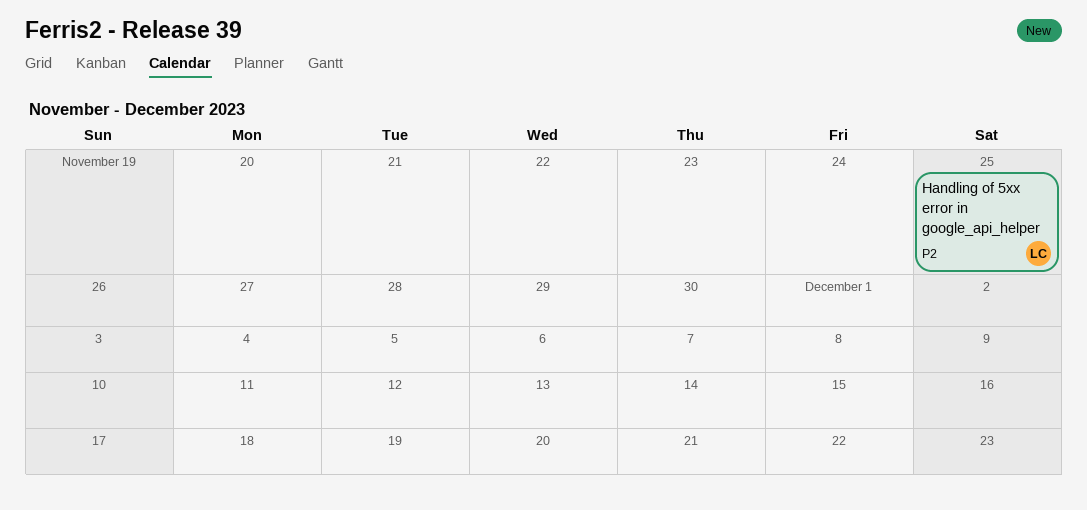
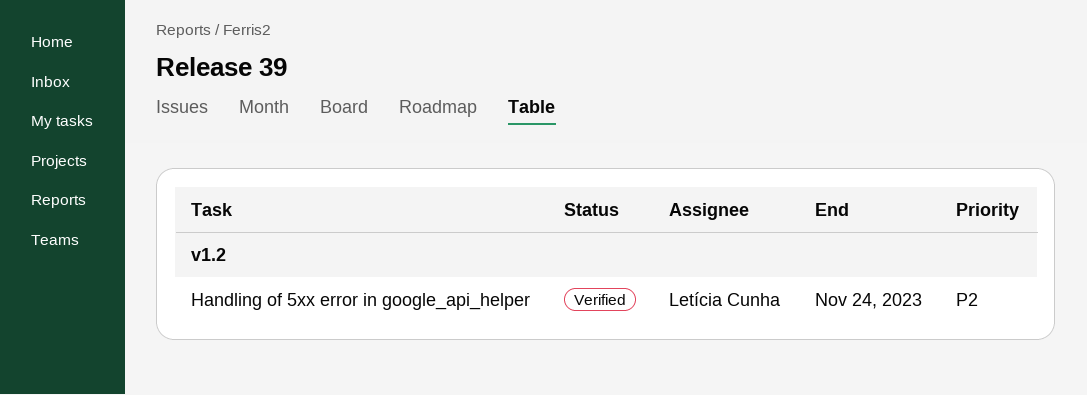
Handling of 5xx error in google_api_helper, due: Nov 25 -> Nov 24

